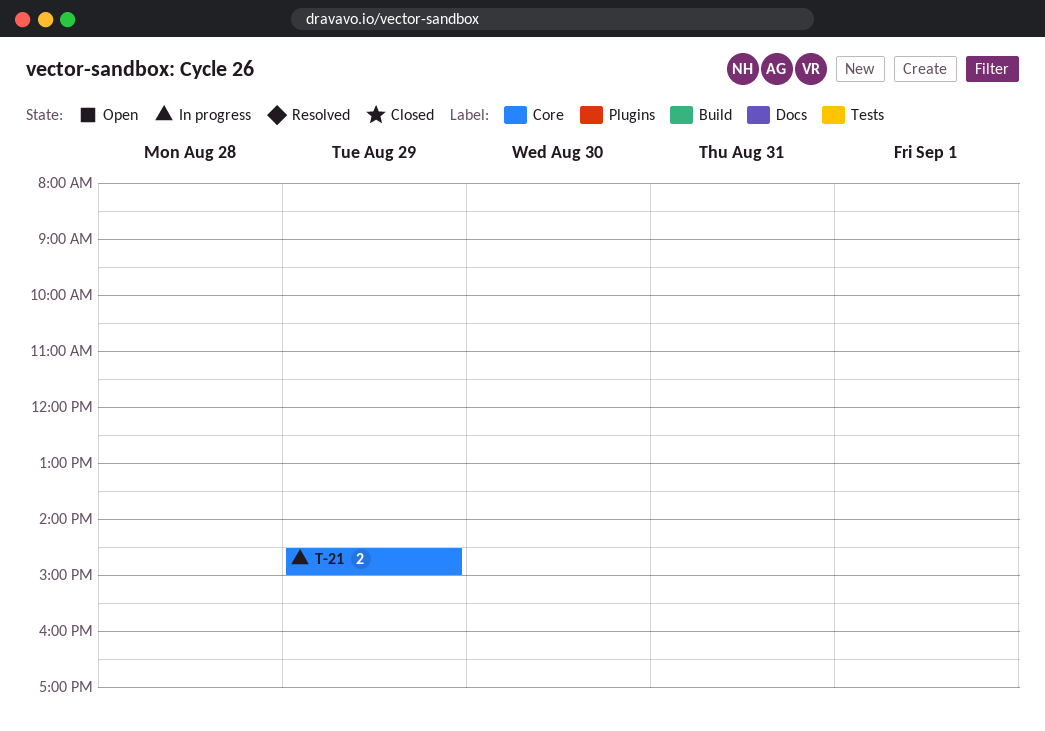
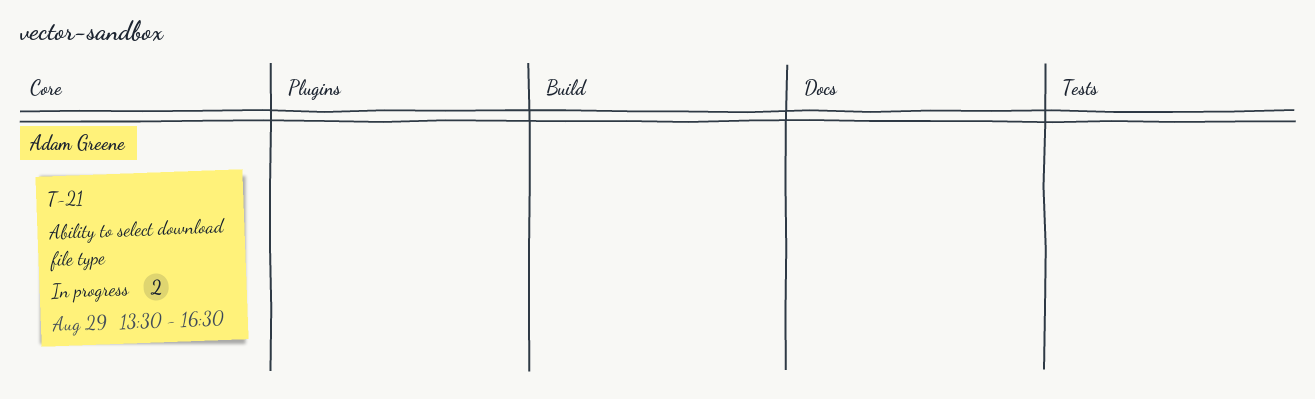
T-21, begins: 14:30 -> 13:30
T-21, ends: 15:00 -> 16:30

